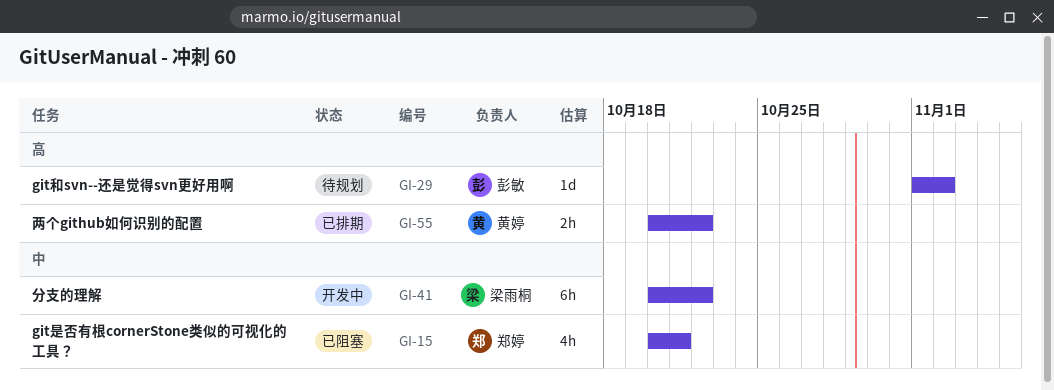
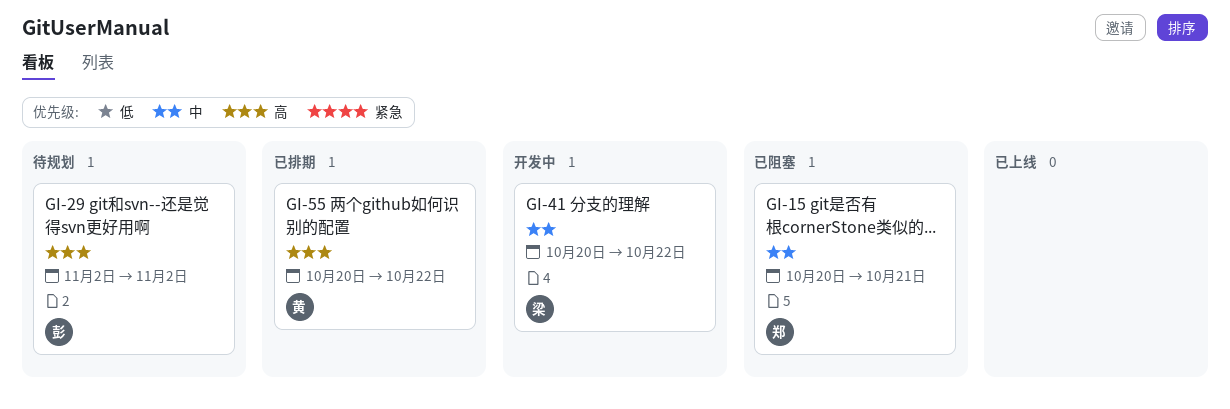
GI-29, start: Nov 1 -> Nov 2

